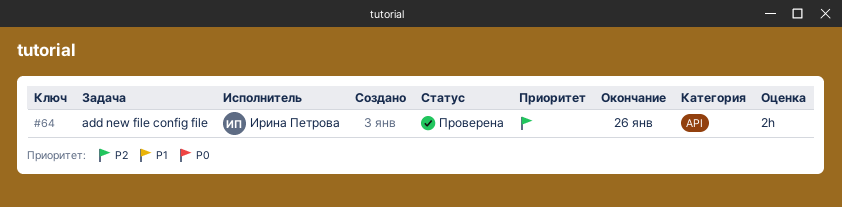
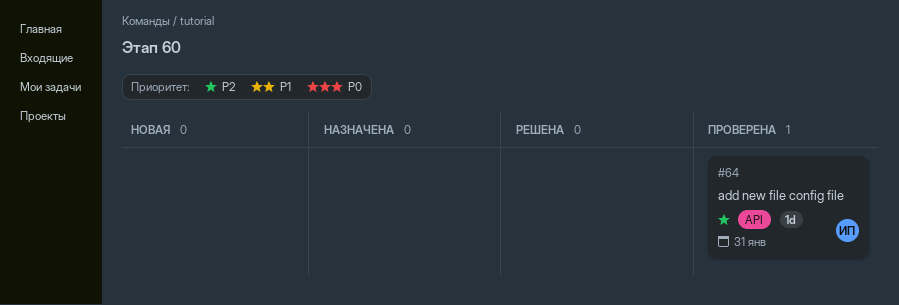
#64, estimate: 2h -> 1d
#64, due: Jan 26 -> Jan 31

